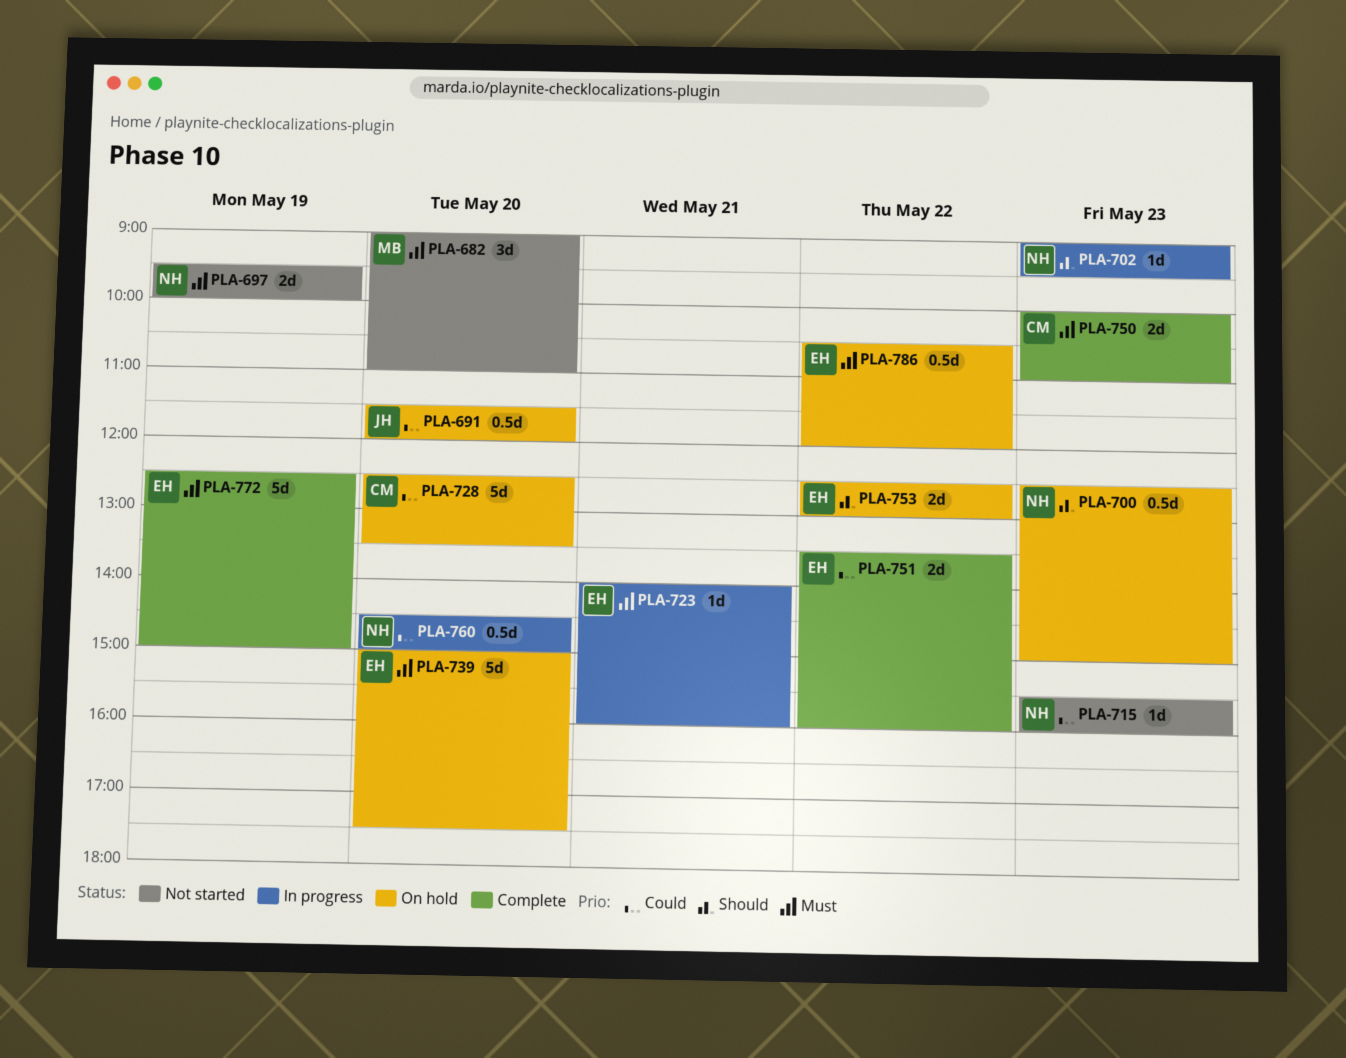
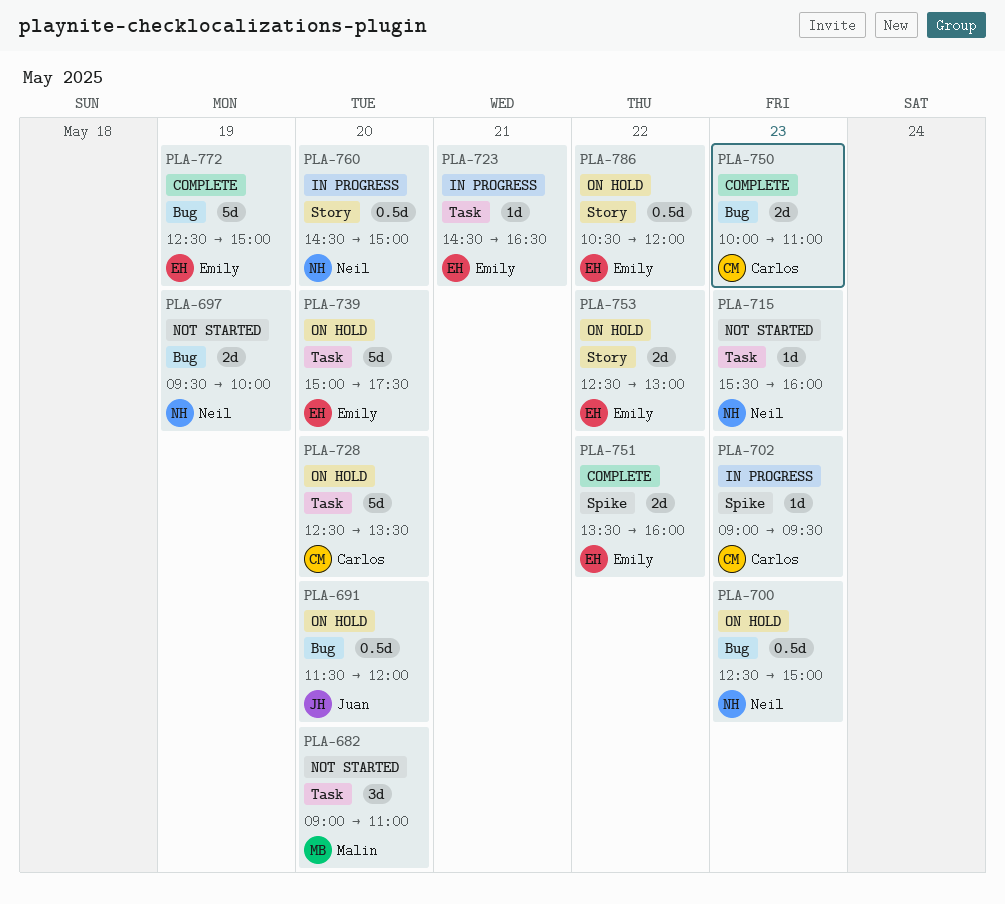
PLA-702, owner: Neil -> Carlos
PLA-723, begins: 14:00 -> 14:30
PLA-723, ends: 16:00 -> 16:30

